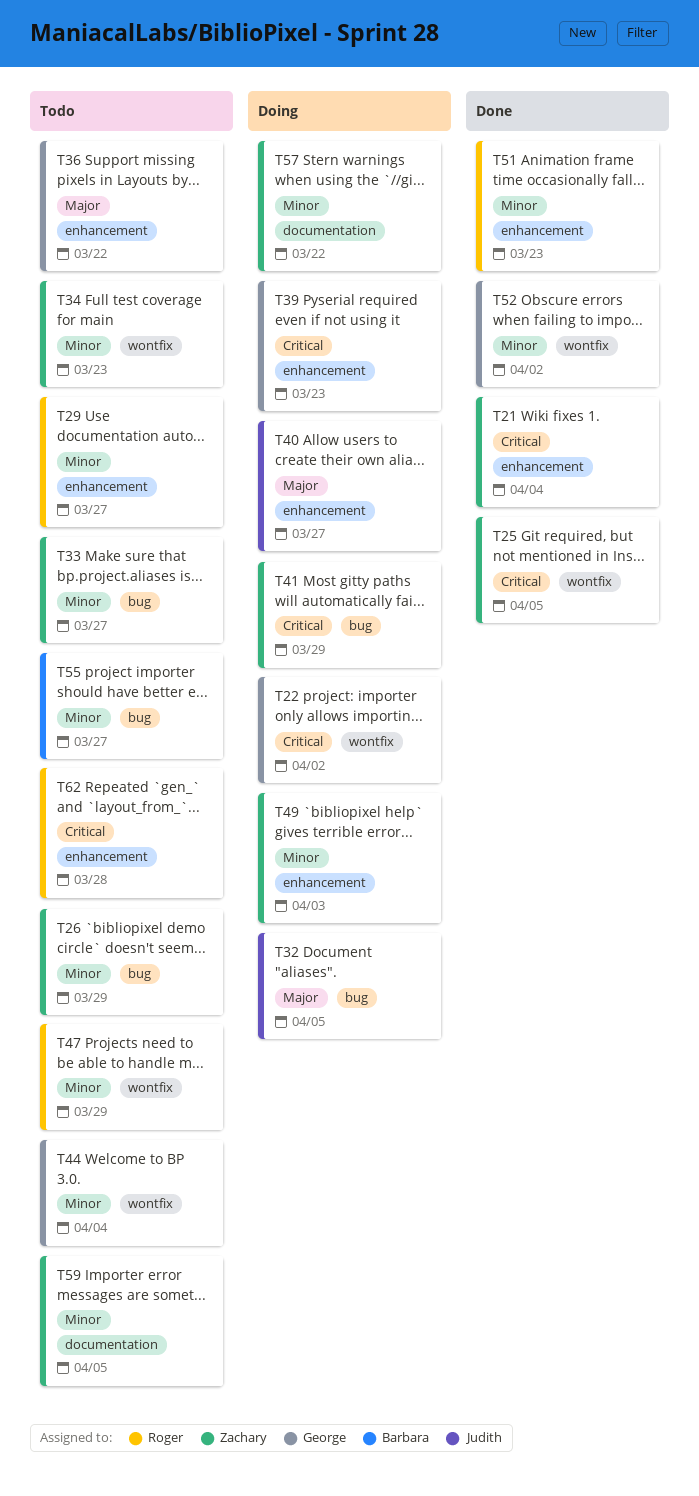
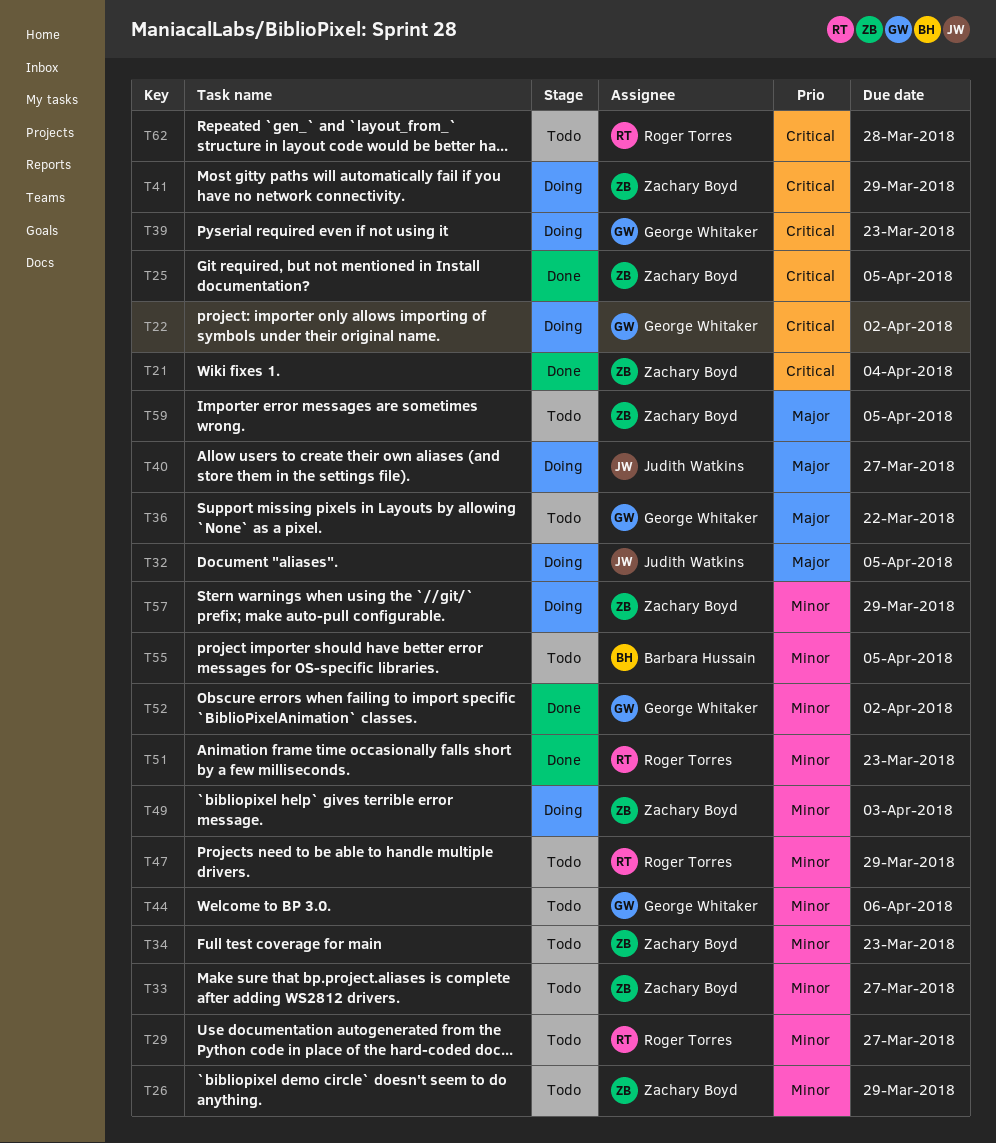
T44, due: Apr 4 -> Apr 6
T55, due: Mar 27 -> Apr 5
T57, due: Mar 22 -> Mar 29
T59, priority: Minor -> Major

